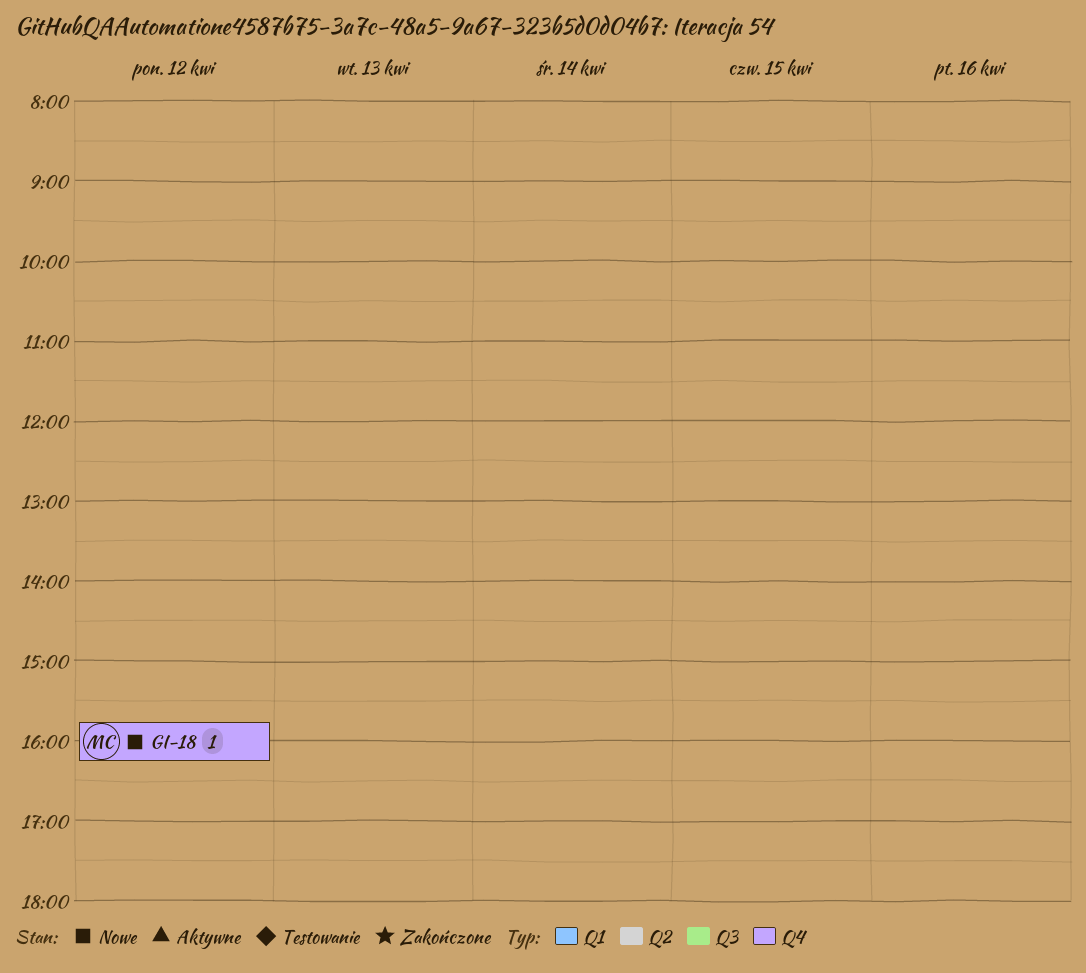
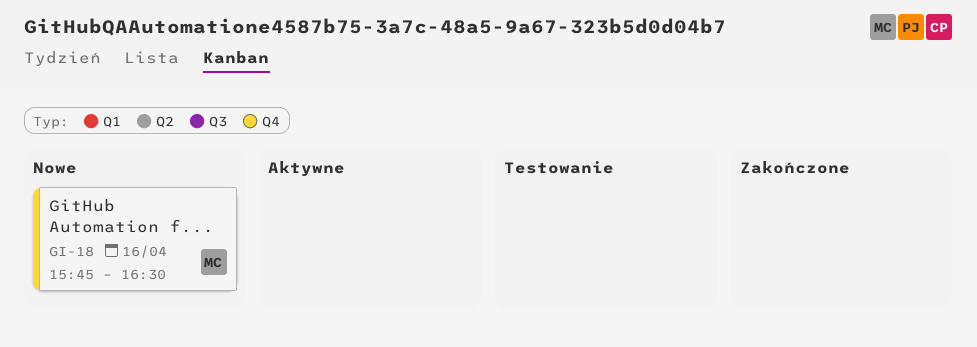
GI-18, day: Apr 12 -> Apr 16
GI-18, ends: 16:15 -> 16:30

